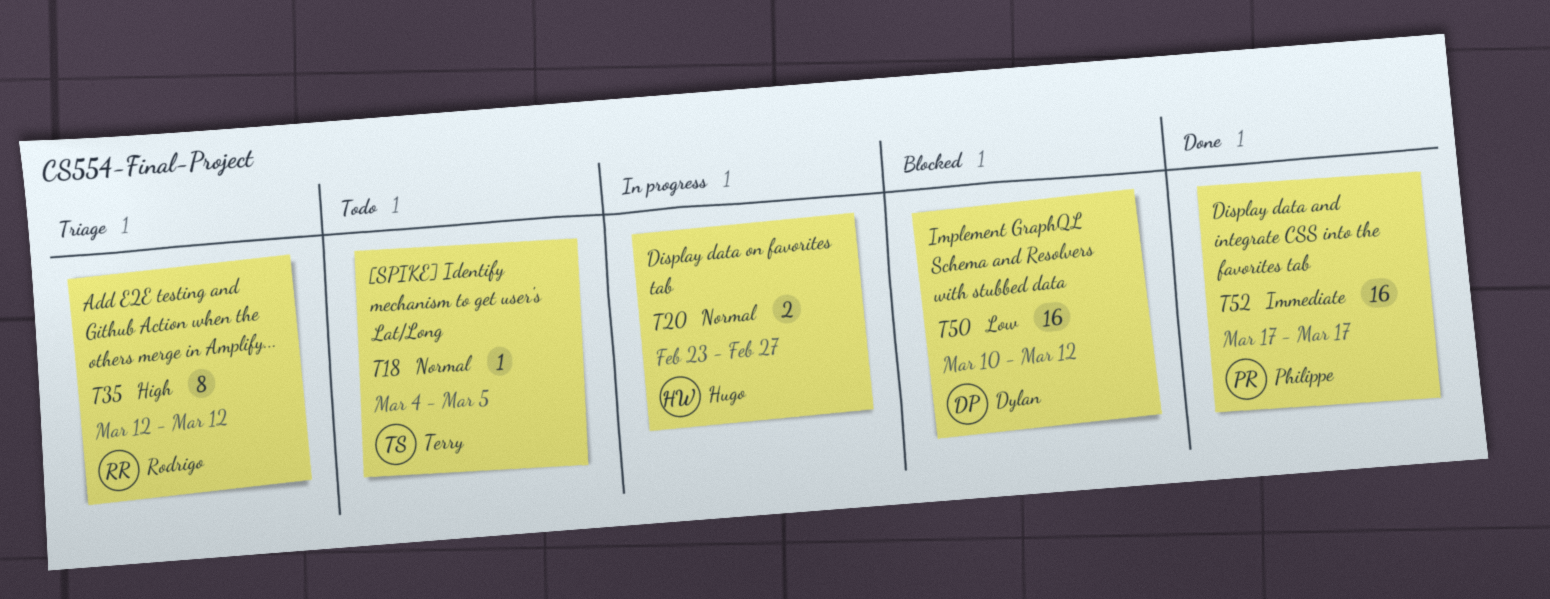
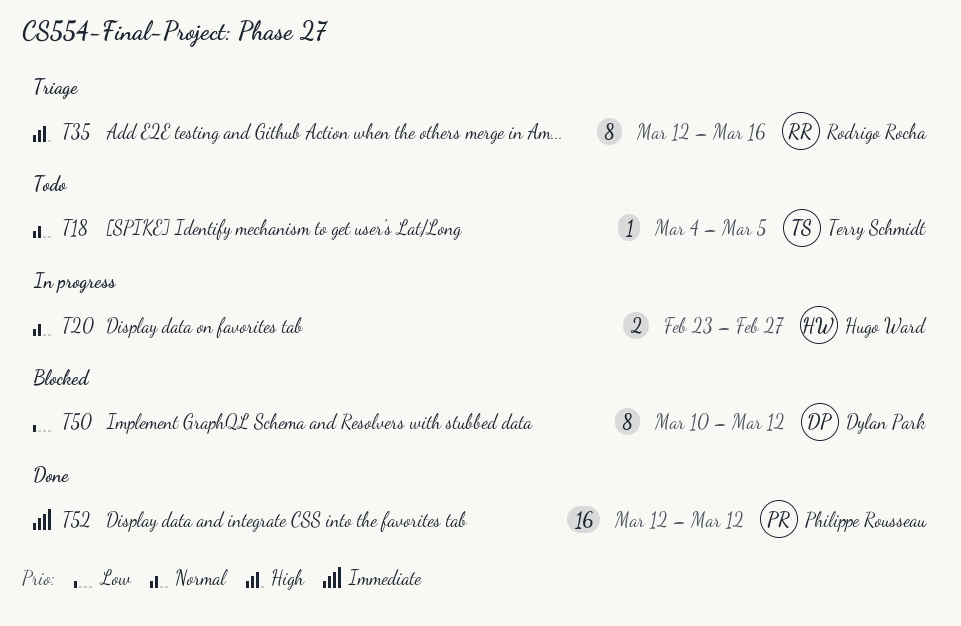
T35, due: Mar 12 -> Mar 16
T50, estimate: 16 -> 8
T52, start: Mar 17 -> Mar 12
T52, due: Mar 17 -> Mar 12

